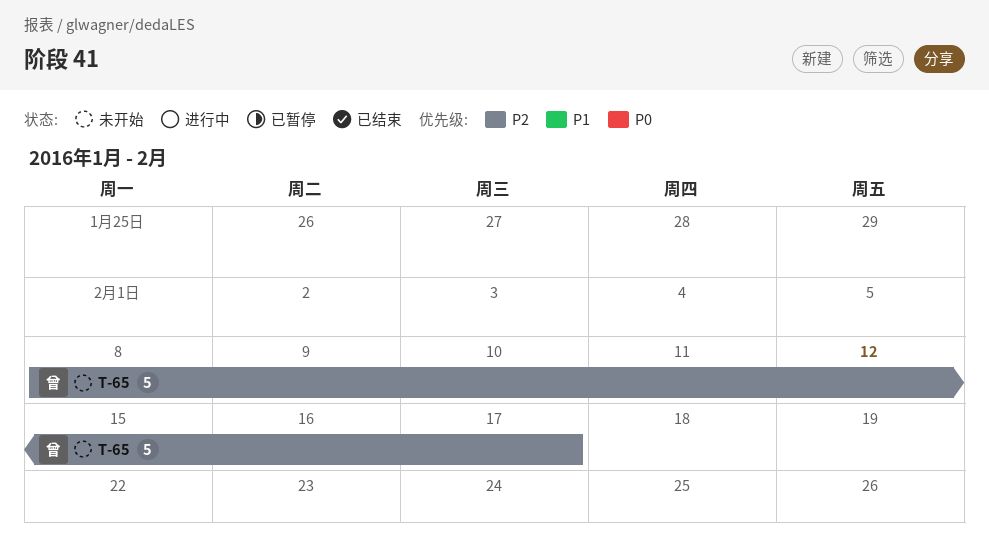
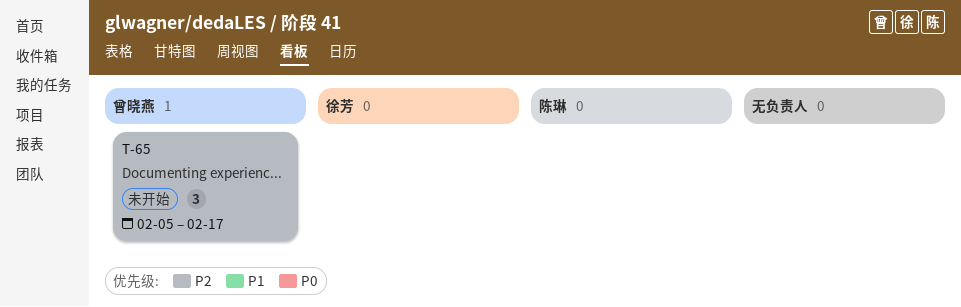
T-65, estimate: 5 -> 3
T-65, start: Feb 8 -> Feb 5

